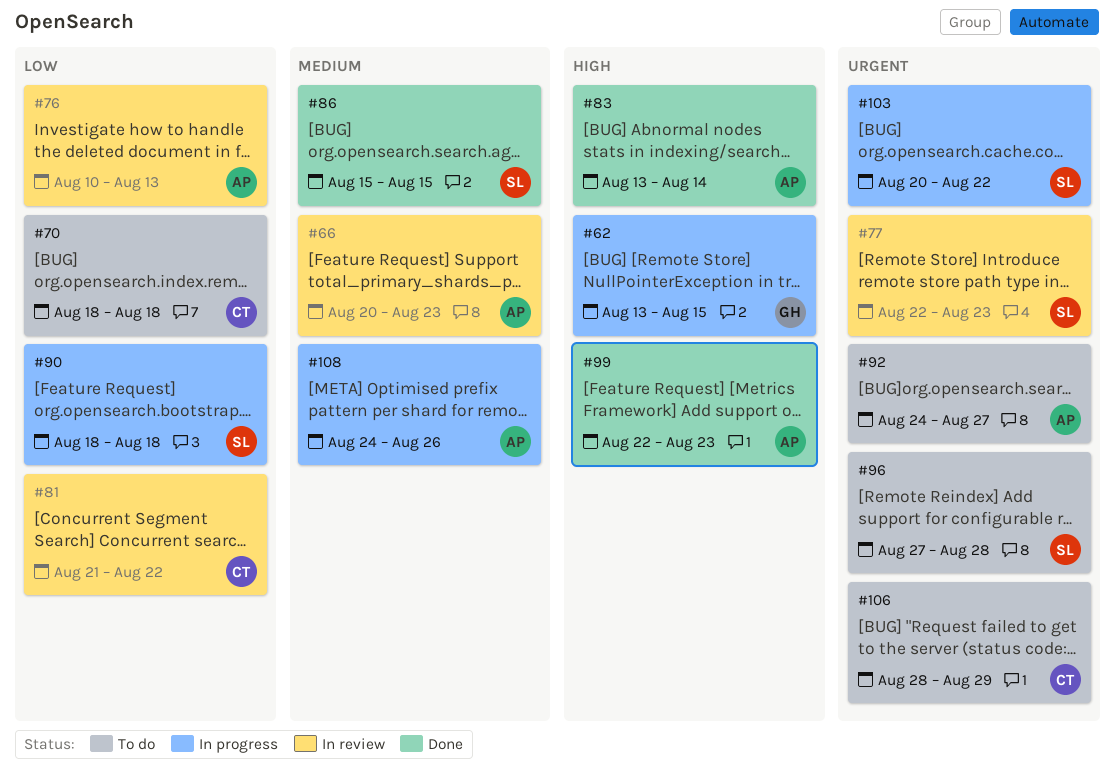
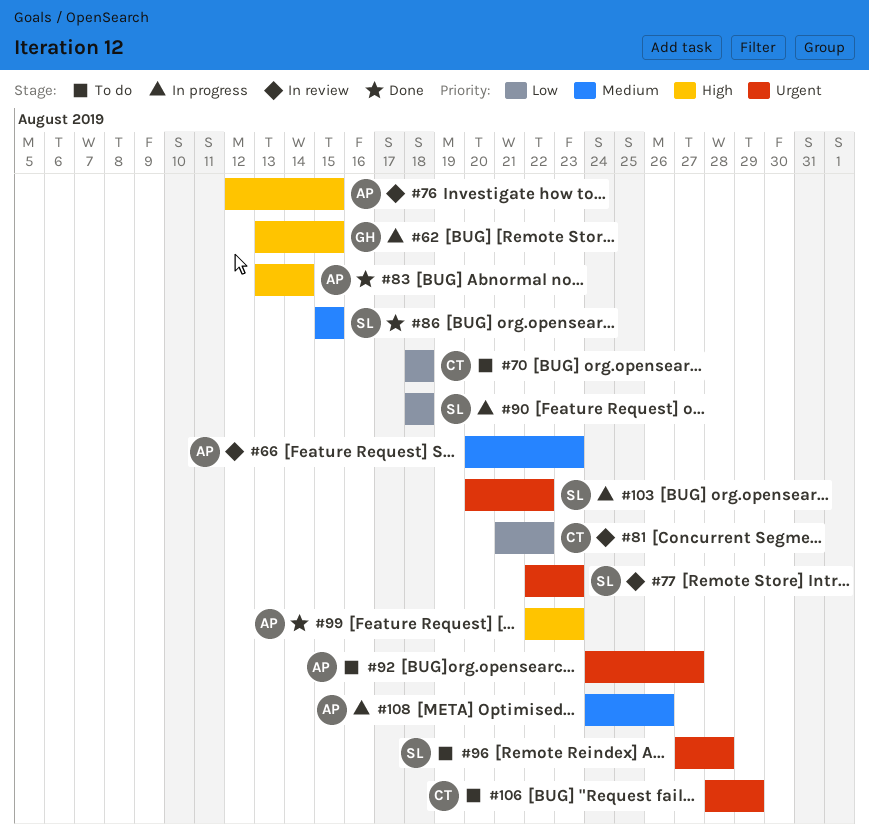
#76, priority: Low -> High
#76, start: Aug 10 -> Aug 12
#76, due: Aug 13 -> Aug 15

